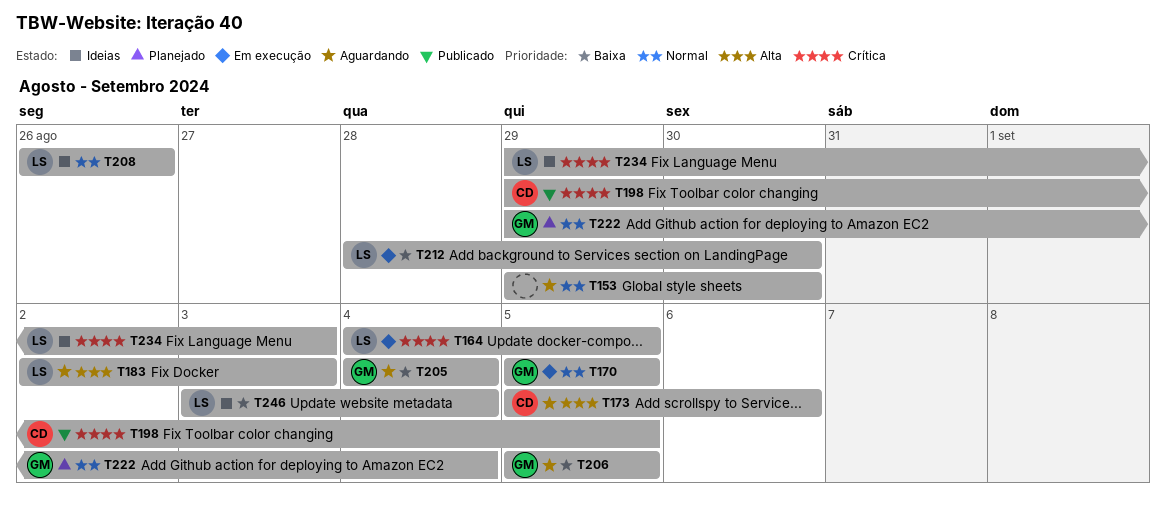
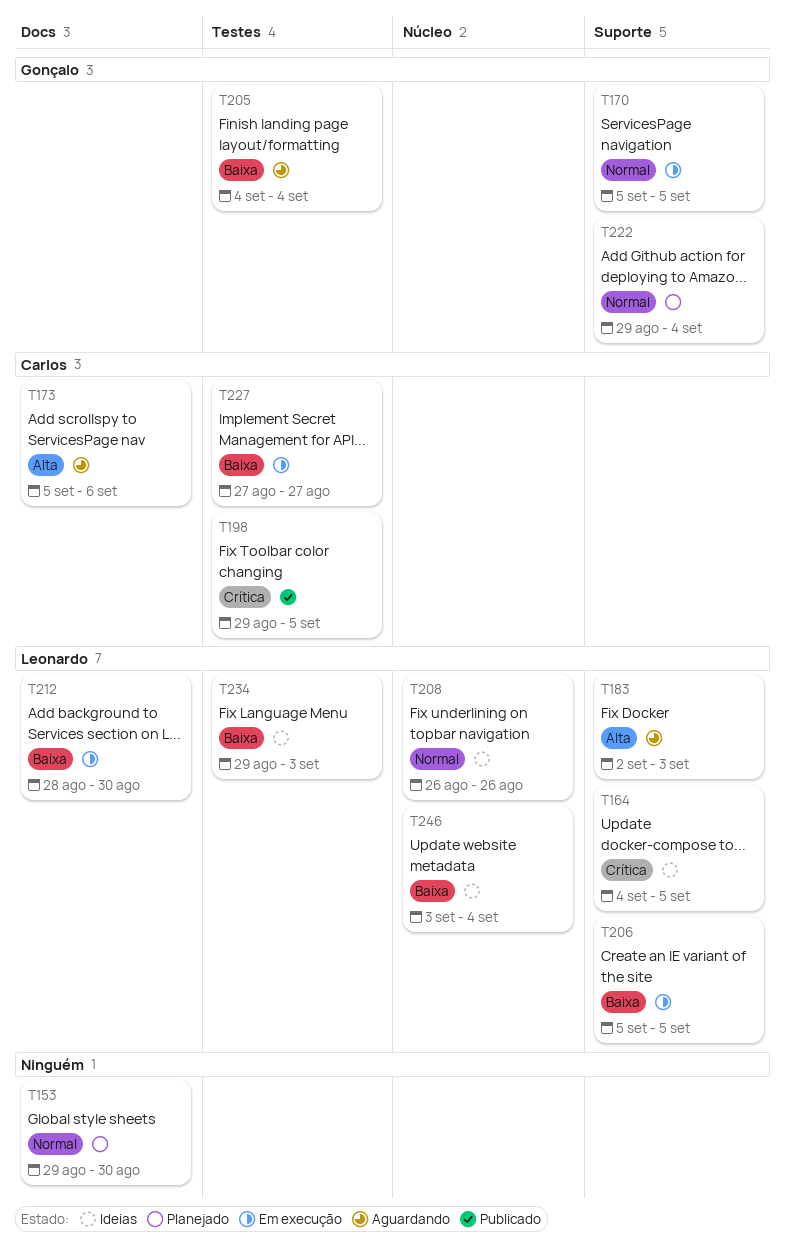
T153, status: Aguardando -> Planejado
T164, status: Em execução -> Ideias
T206, status: Aguardando -> Em execução
T206, owner: Gonçalo -> Leonardo
T227: none -> present
T234, priority: Crítica -> Baixa

